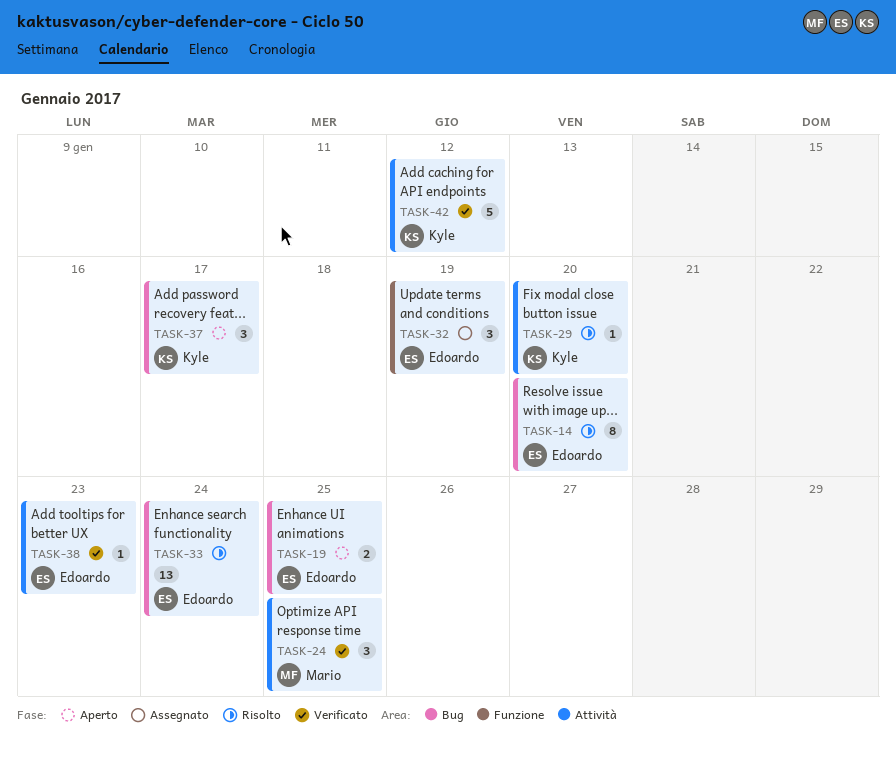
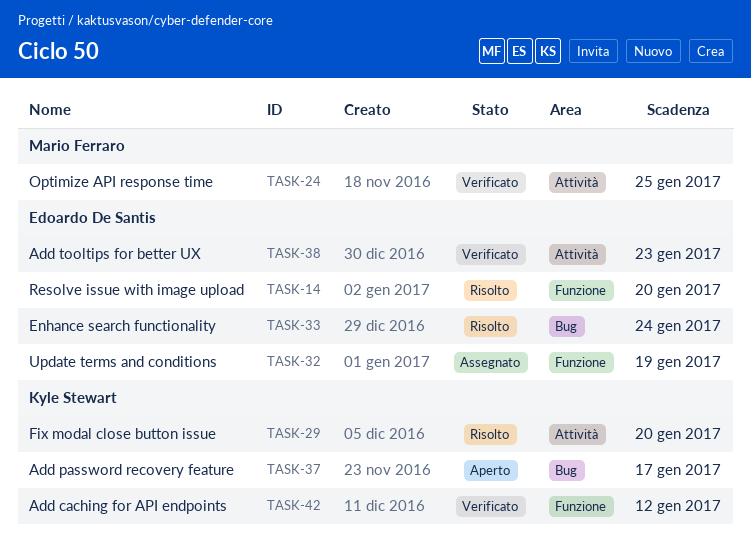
TASK-14, label: Bug -> Funzione
TASK-19: present -> none
TASK-42, label: Attività -> Funzione

